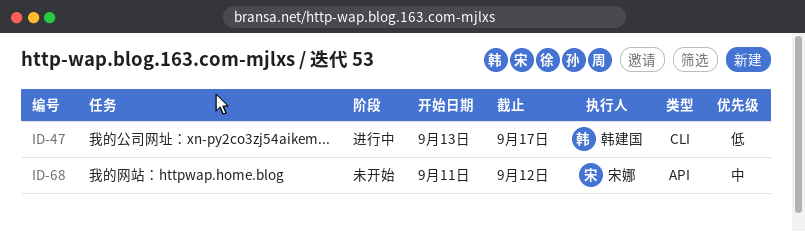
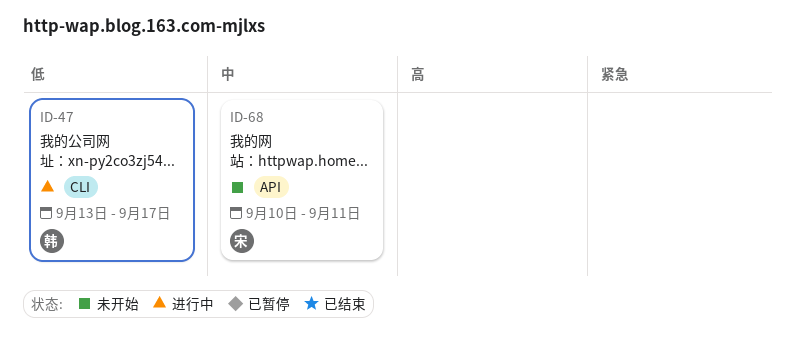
ID-68, start: Sep 11 -> Sep 10
ID-68, due: Sep 12 -> Sep 11

